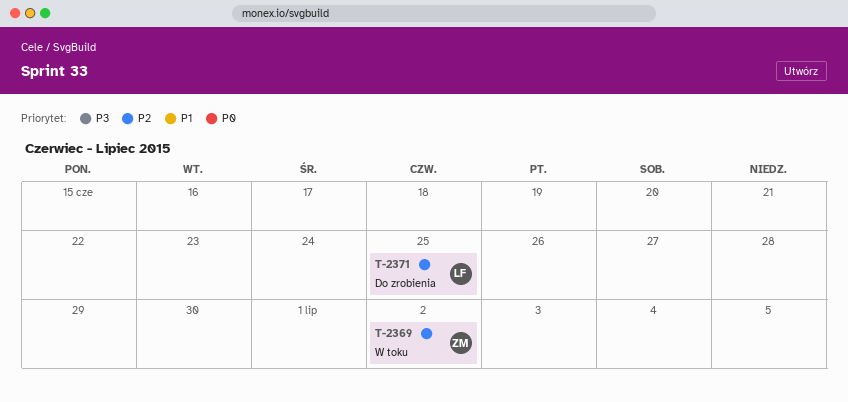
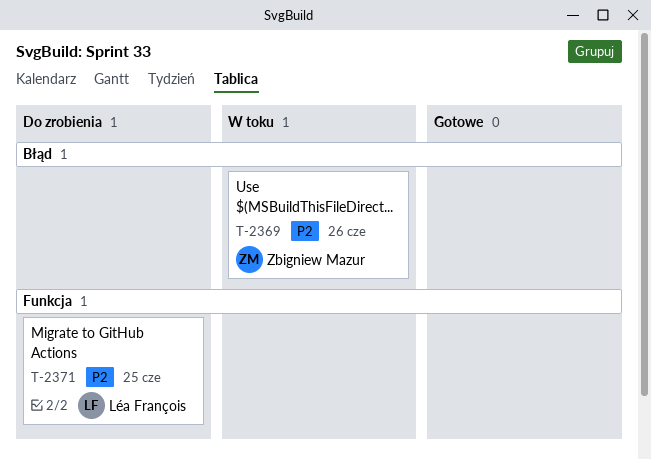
T-2369, due: Jul 2 -> Jun 26

